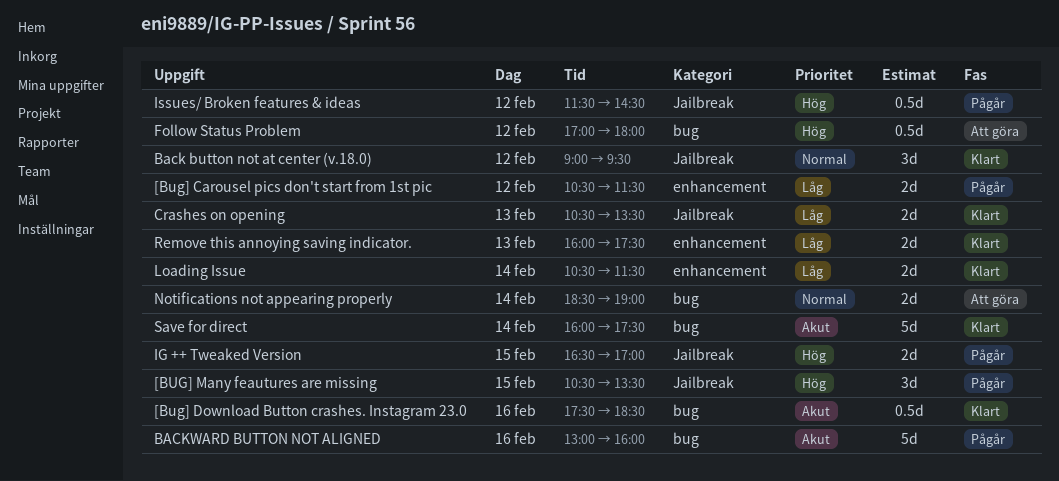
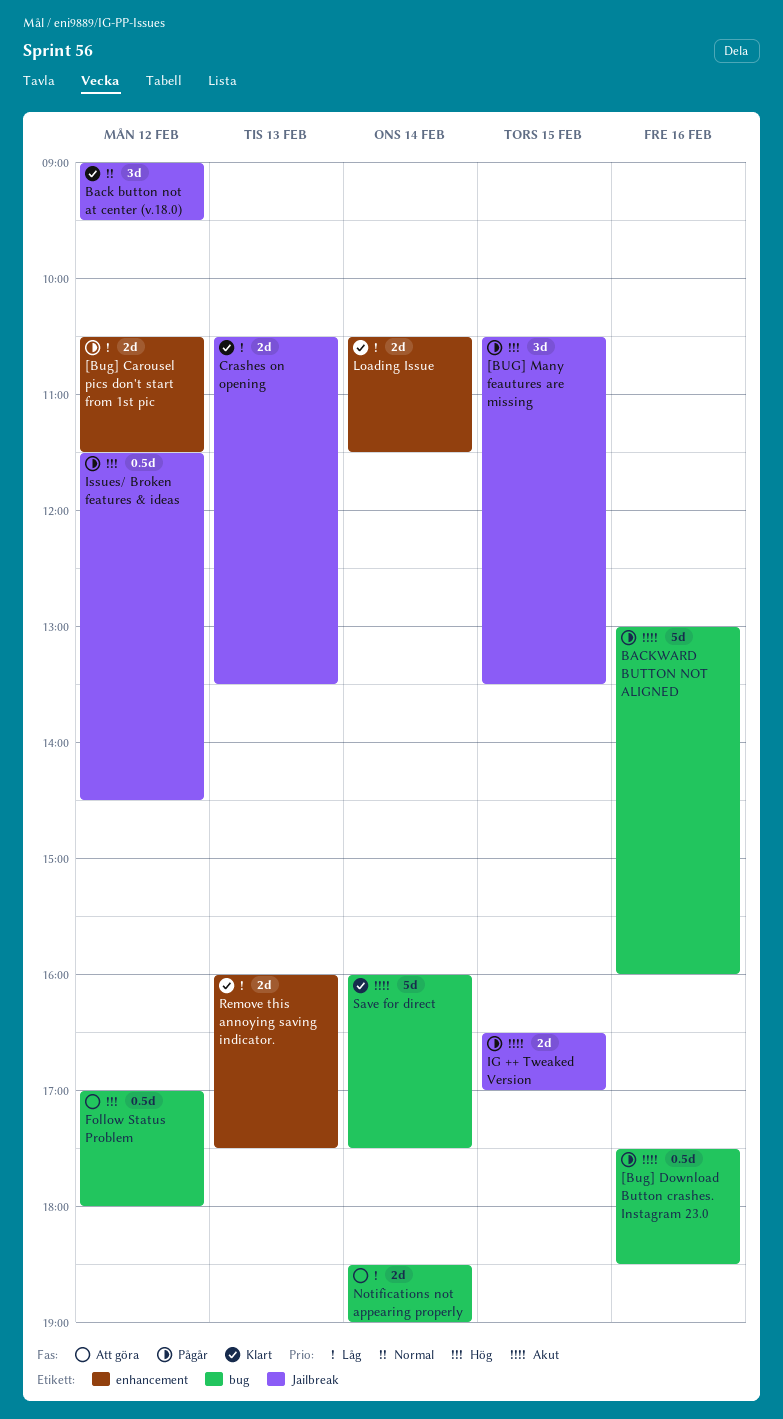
[Bug] Download Button crashes. Instagram 23.0, status: Klart -> Pågår
IG ++ Tweaked Version, priority: Hög -> Akut
Notifications not appearing properly, priority: Normal -> Låg

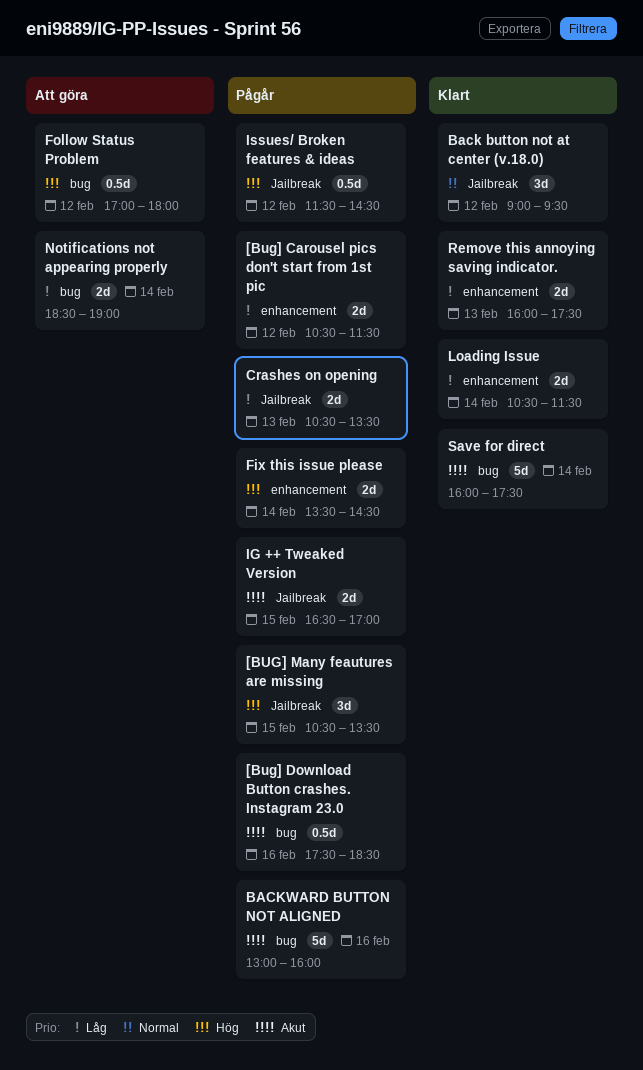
Crashes on opening, status: Klart -> Pågår
Fix this issue please: none -> present

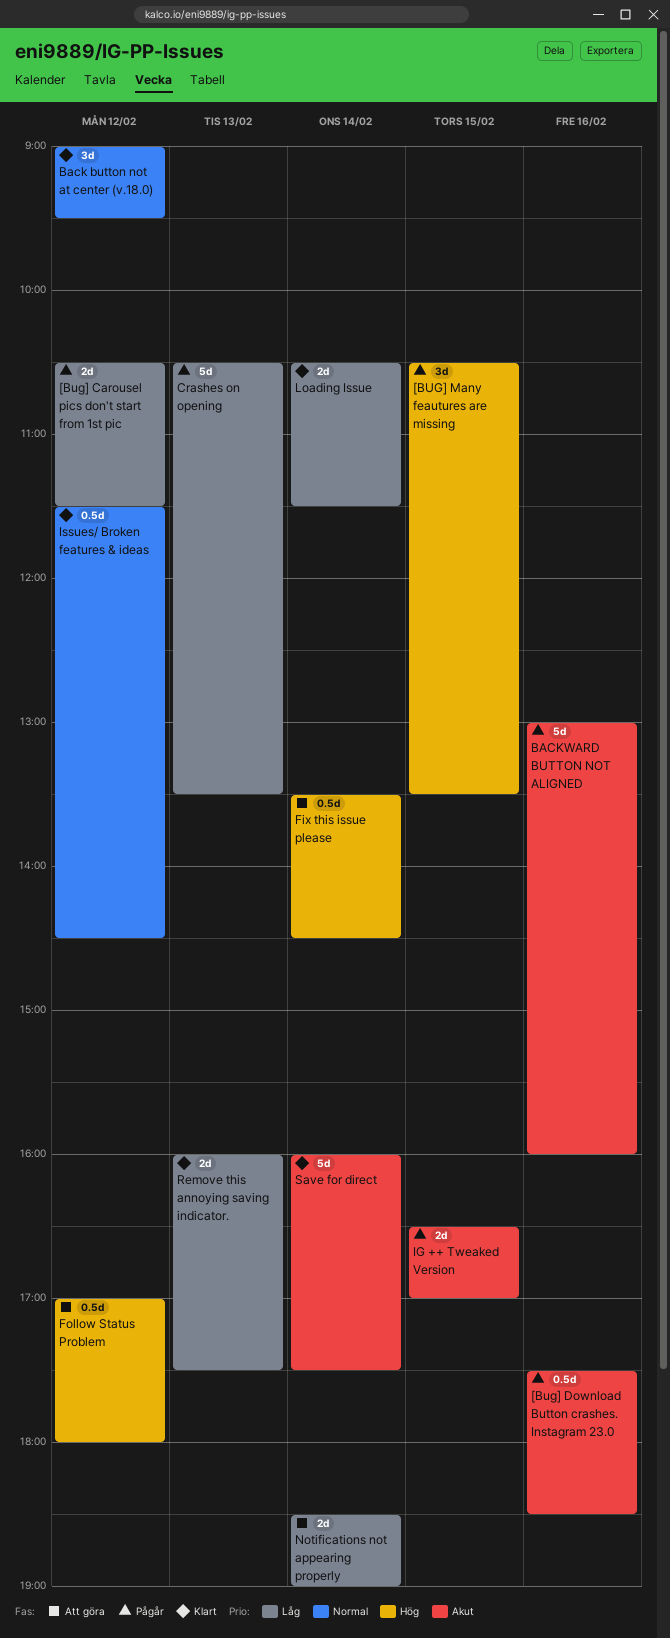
Crashes on opening, estimate: 2d -> 5d
Fix this issue please, status: Pågår -> Att göra
Fix this issue please, estimate: 2d -> 0.5d
Issues/ Broken features & ideas, status: Pågår -> Klart
Issues/ Broken features & ideas, priority: Hög -> Normal

